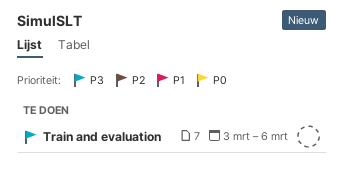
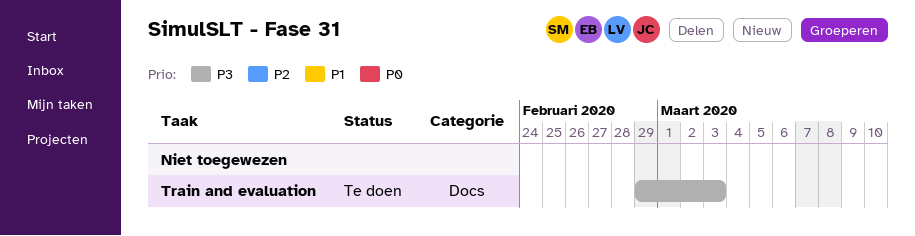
Train and evaluation, start: Mar 3 -> Feb 29
Train and evaluation, due: Mar 6 -> Mar 3

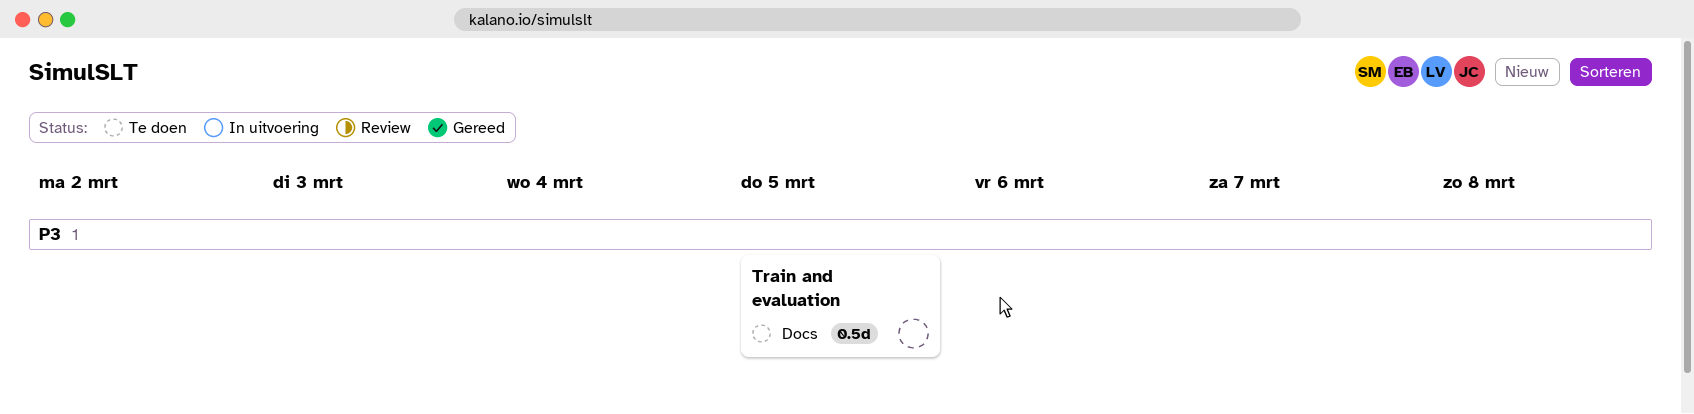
Train and evaluation, due: Mar 3 -> Mar 5

